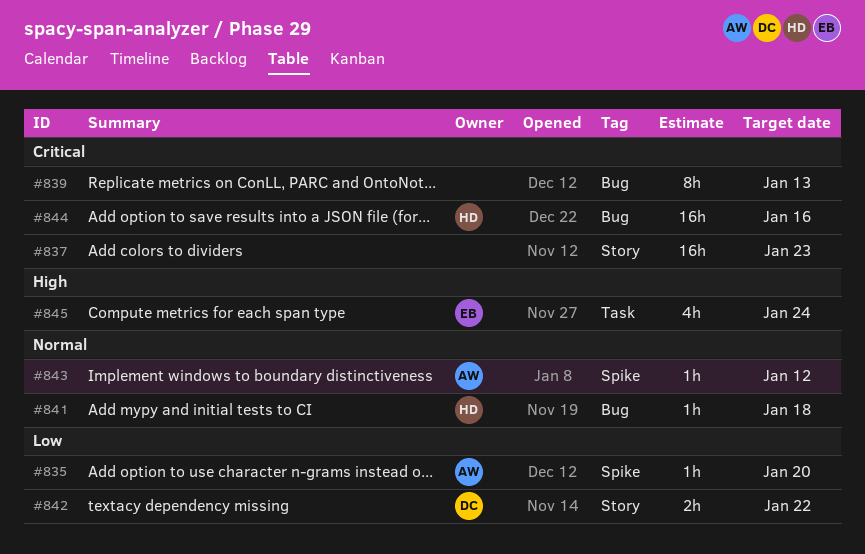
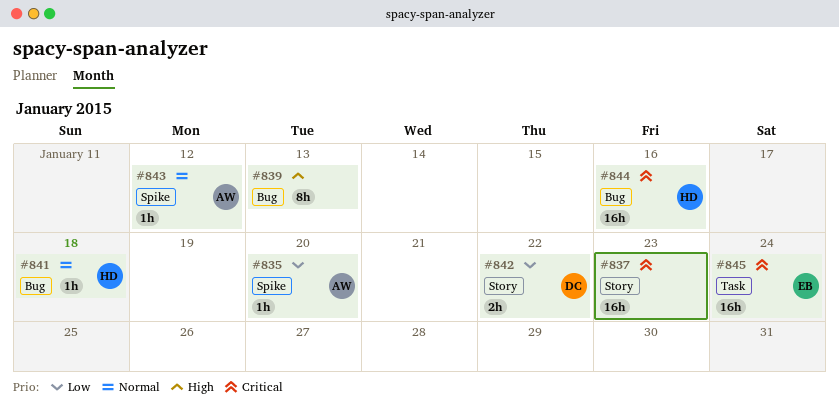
#839, priority: Critical -> High
#845, priority: High -> Critical
#845, estimate: 4h -> 16h

